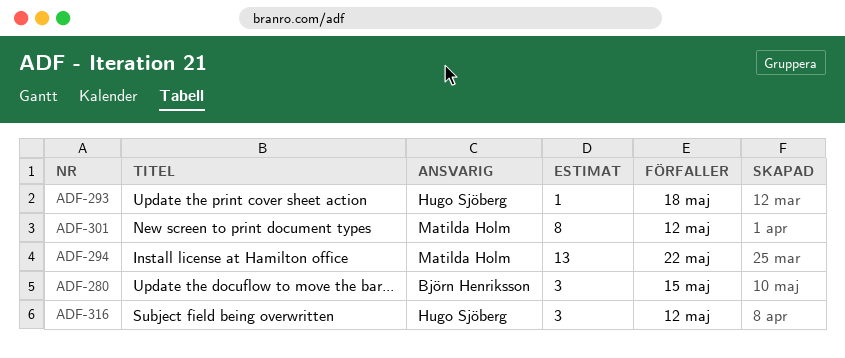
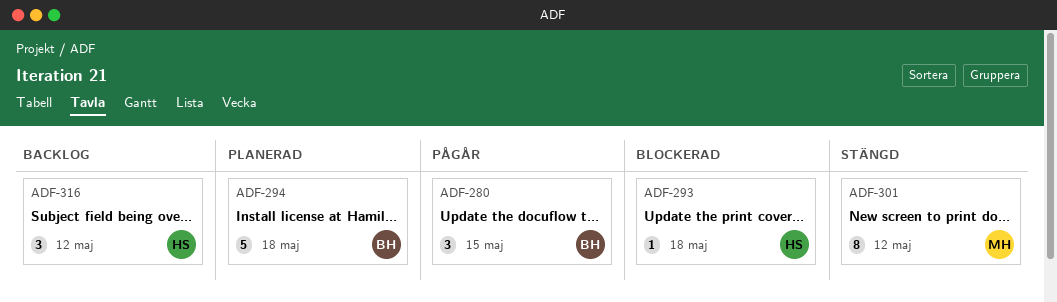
ADF-294, owner: Matilda Holm -> Björn Henriksson
ADF-294, estimate: 13 -> 5
ADF-294, due: May 22 -> May 18

